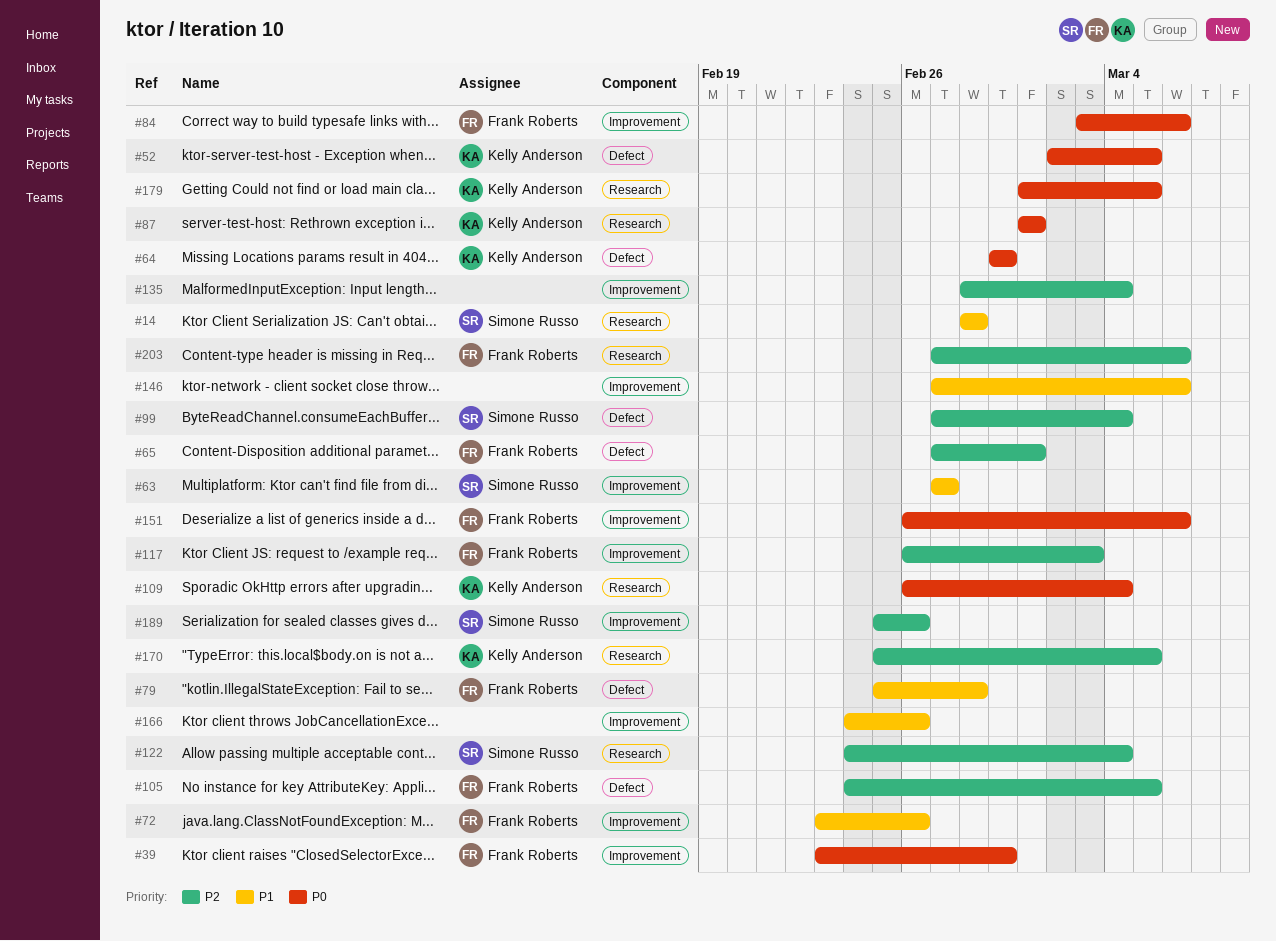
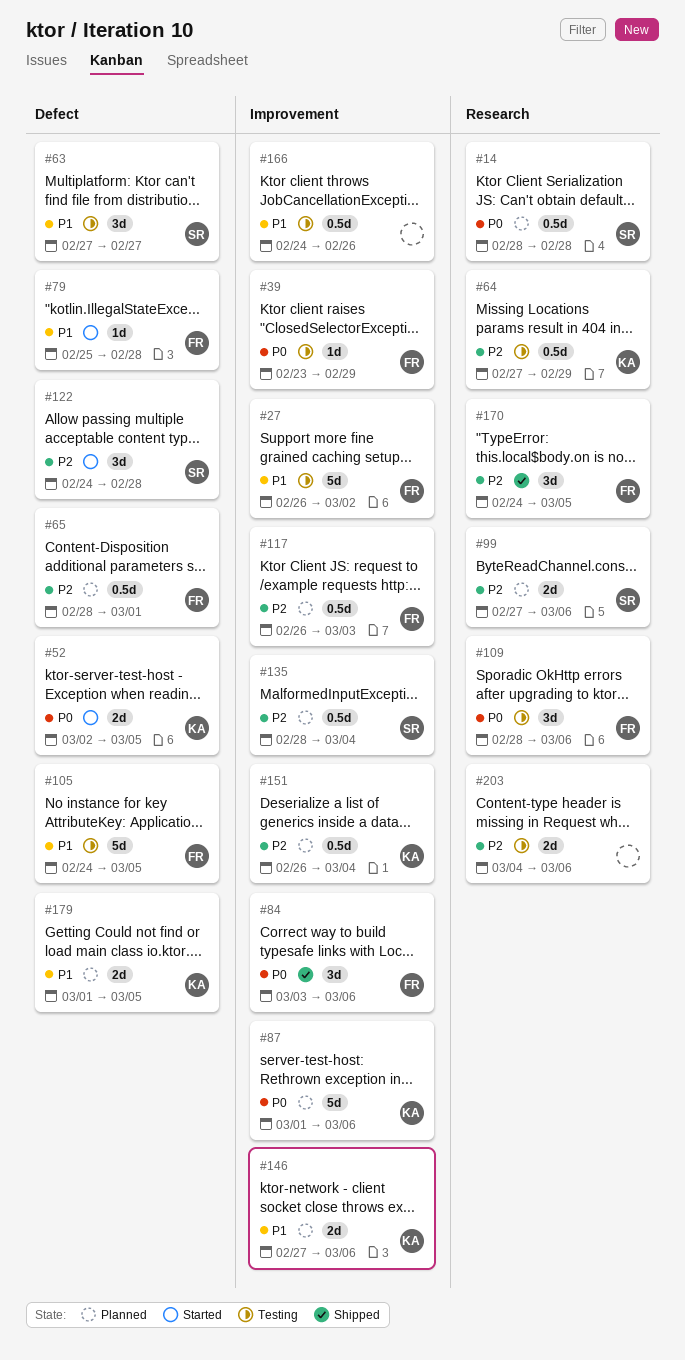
#14, priority: P1 -> P0
#27: none -> present
#63, label: Improvement -> Defect
#64, priority: P0 -> P2
#64, label: Defect -> Research
#64, start: Feb 29 -> Feb 27
#65, start: Feb 27 -> Feb 28
#72: present -> none
#87, label: Research -> Improvement
#87, due: Mar 1 -> Mar 6
#99, label: Defect -> Research
#99, due: Mar 4 -> Mar 6
#105, priority: P2 -> P1
#109, owner: Kelly Anderson -> Frank Roberts
#109, start: Feb 26 -> Feb 28
#109, due: Mar 4 -> Mar 6
#122, label: Research -> Defect
#122, due: Mar 4 -> Feb 28
#135, owner: none -> Simone Russo
#146, owner: none -> Kelly Anderson
#151, owner: Frank Roberts -> Kelly Anderson
#151, priority: P0 -> P2
#151, due: Mar 6 -> Mar 4
#170, owner: Kelly Anderson -> Frank Roberts
#170, start: Feb 25 -> Feb 24
#179, priority: P0 -> P1
#179, label: Research -> Defect
#189: present -> none
#203, owner: Frank Roberts -> none
#203, start: Feb 27 -> Mar 4

